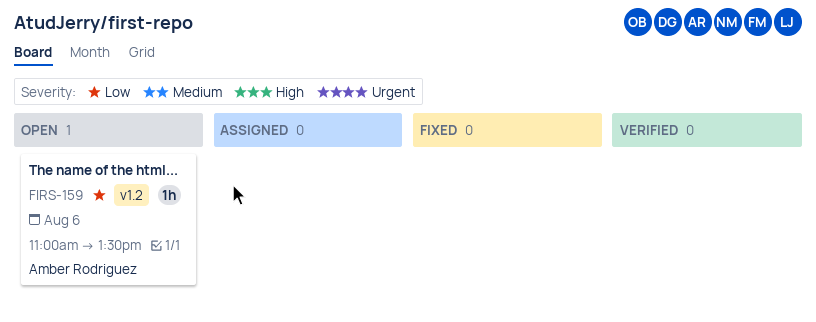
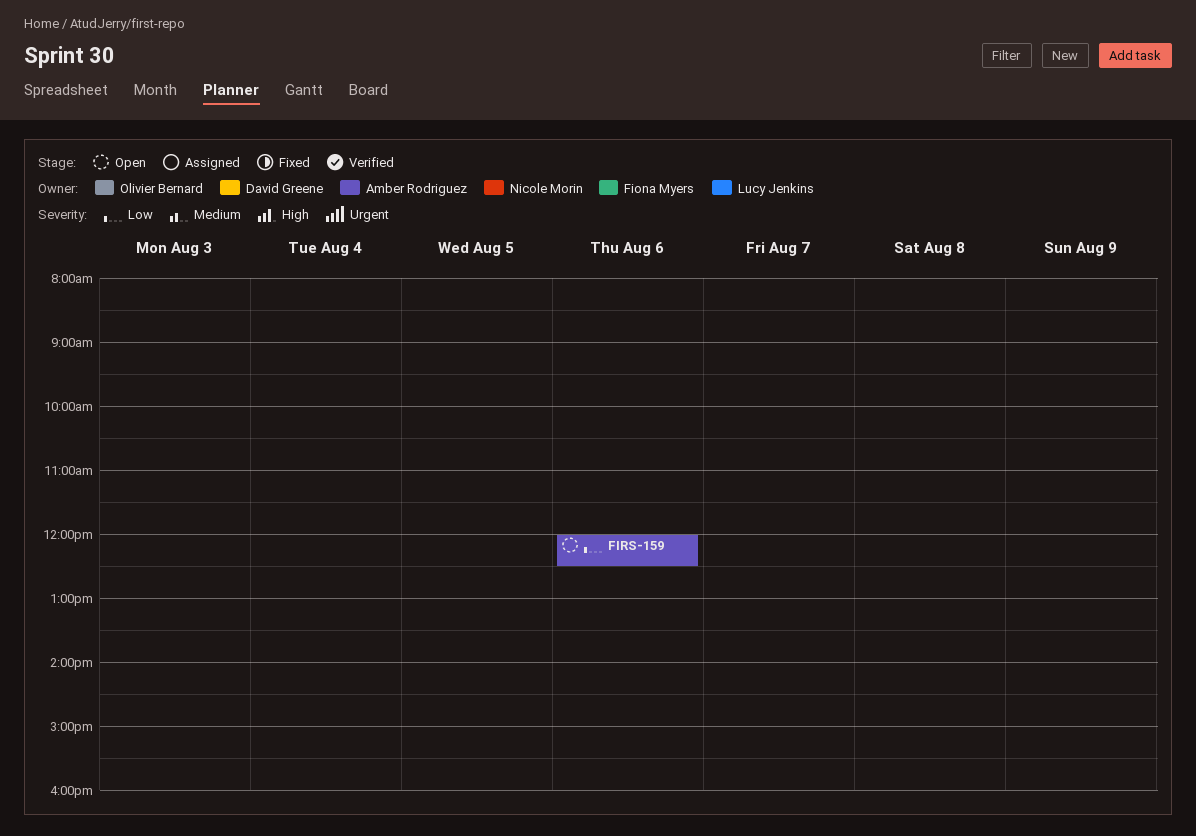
FIRS-159, begins: 11:00 -> 12:00
FIRS-159, ends: 13:30 -> 12:30

